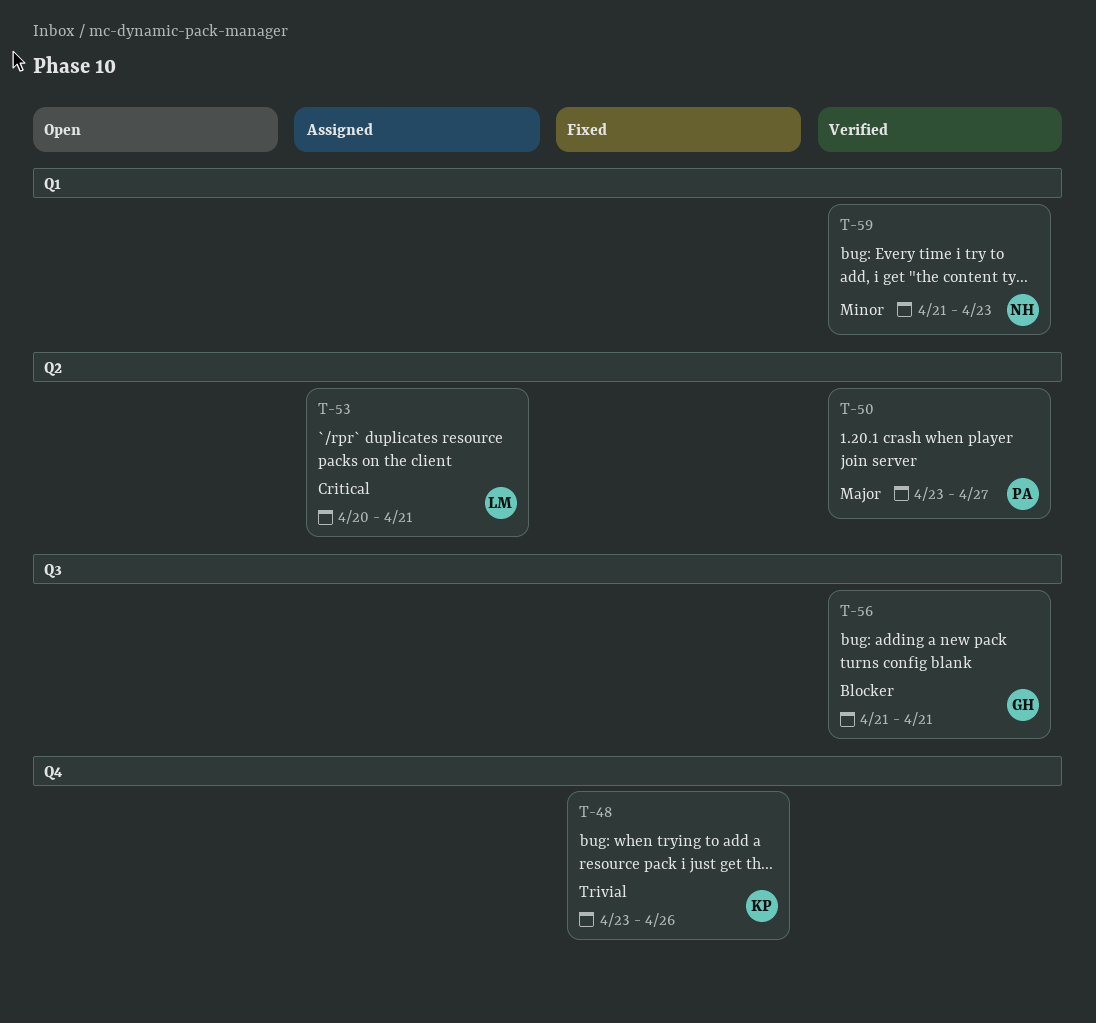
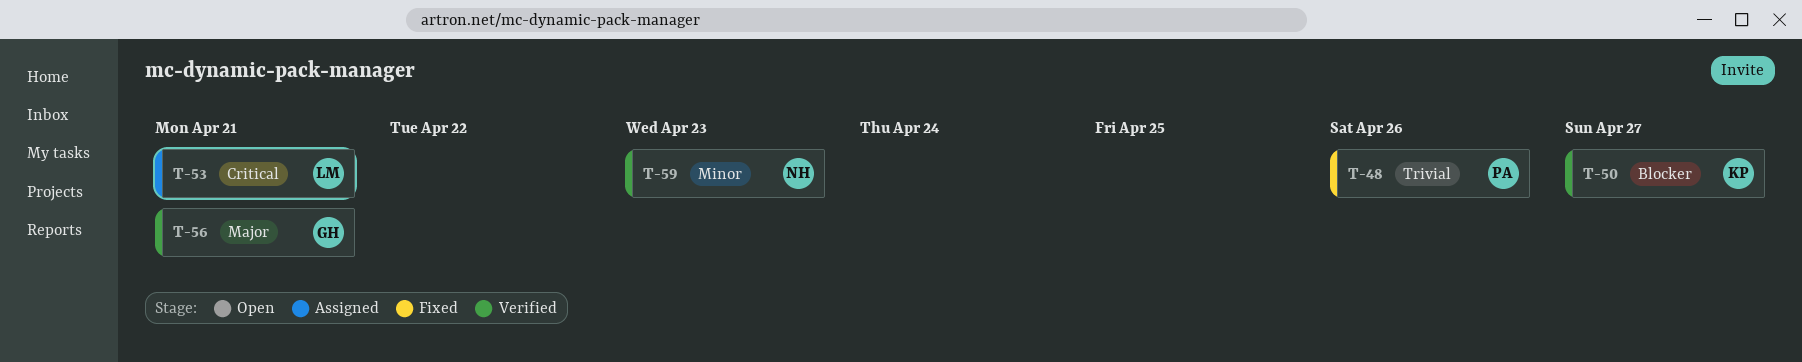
T-48, owner: KP -> PA
T-50, owner: PA -> KP
T-50, priority: Major -> Blocker
T-56, priority: Blocker -> Major

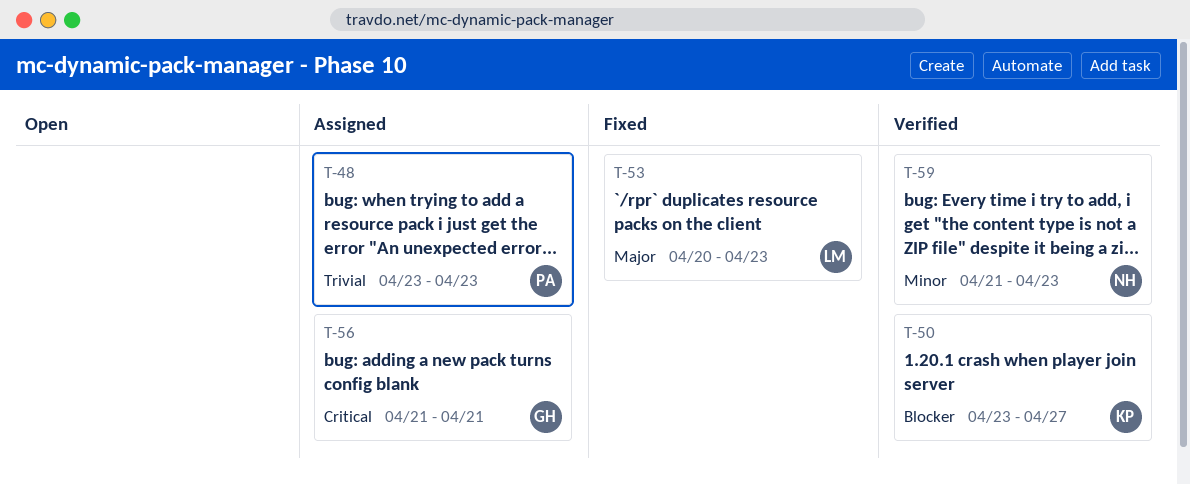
T-48, status: Fixed -> Assigned
T-48, due: Apr 26 -> Apr 23
T-53, status: Assigned -> Fixed
T-53, priority: Critical -> Major
T-53, due: Apr 21 -> Apr 23
T-56, status: Verified -> Assigned
T-56, priority: Major -> Critical

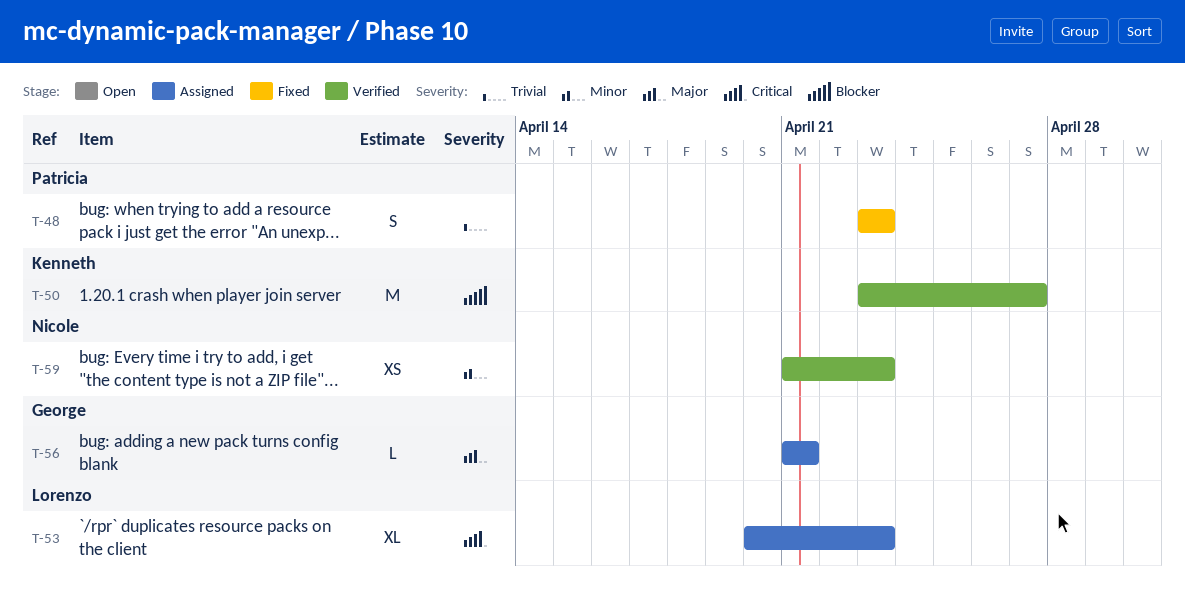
T-48, status: Assigned -> Fixed
T-53, status: Fixed -> Assigned
T-53, priority: Major -> Critical
T-56, priority: Critical -> Major

